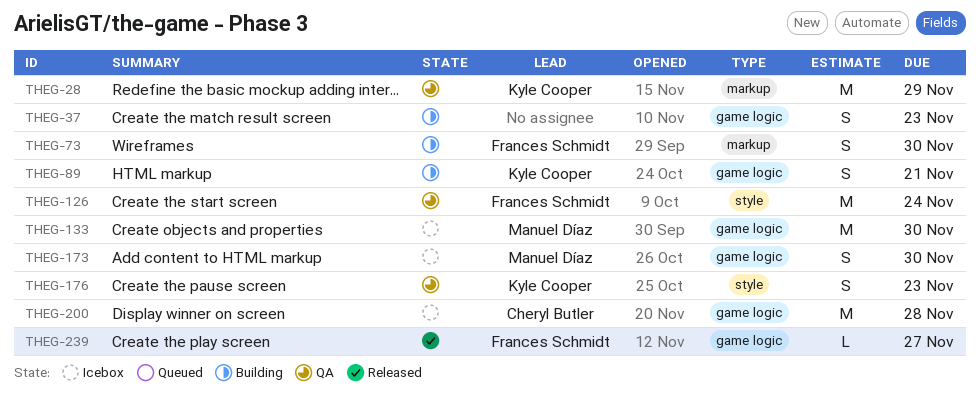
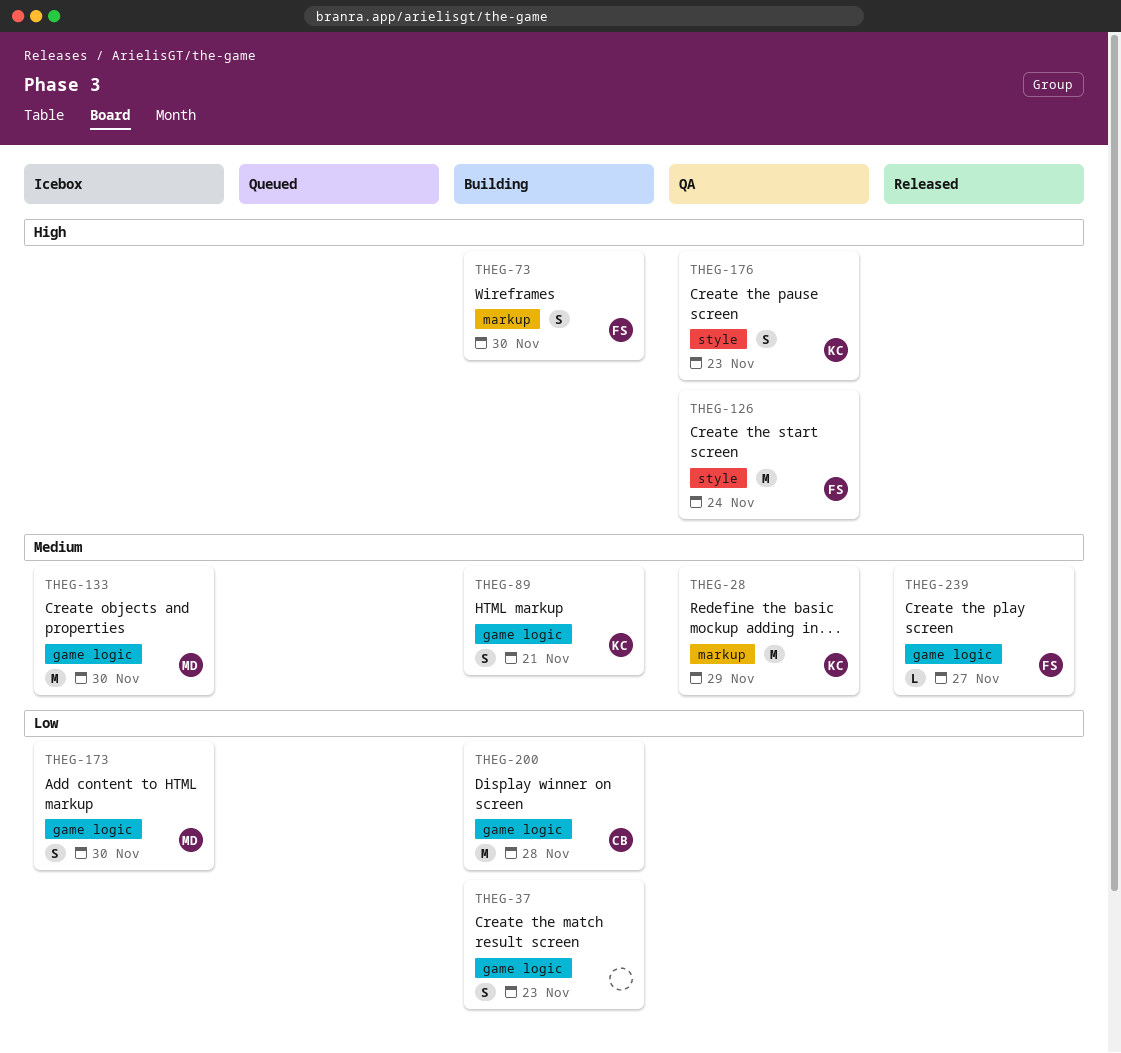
THEG-200, status: Icebox -> Building

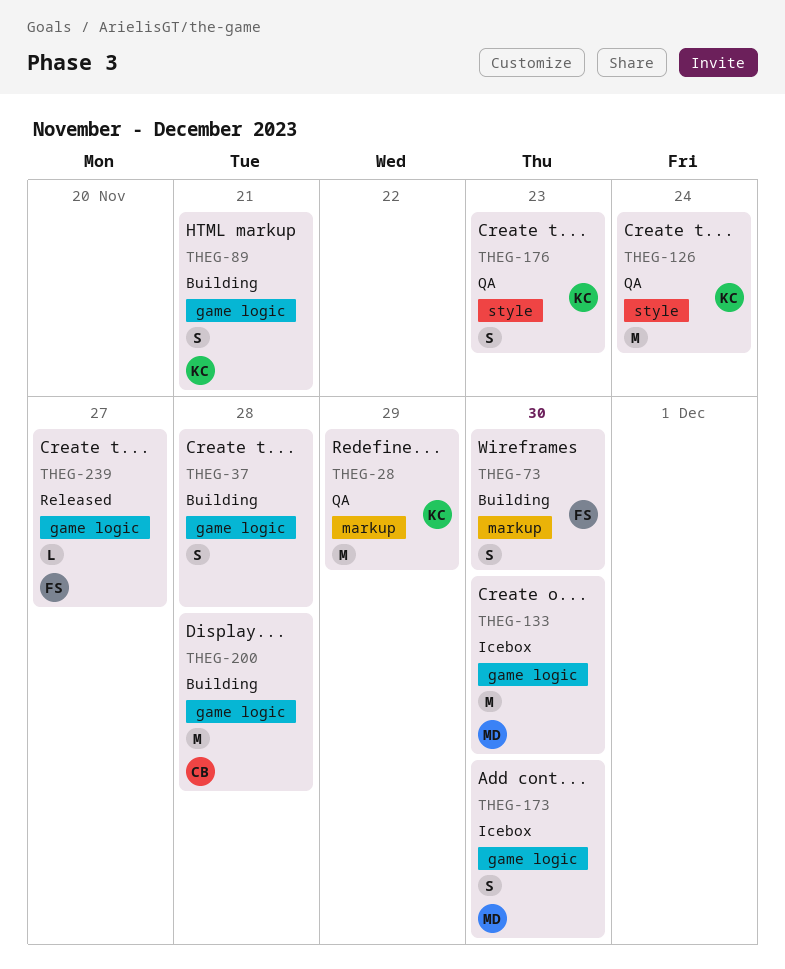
THEG-37, due: Nov 23 -> Nov 28
THEG-126, owner: FS -> KC

